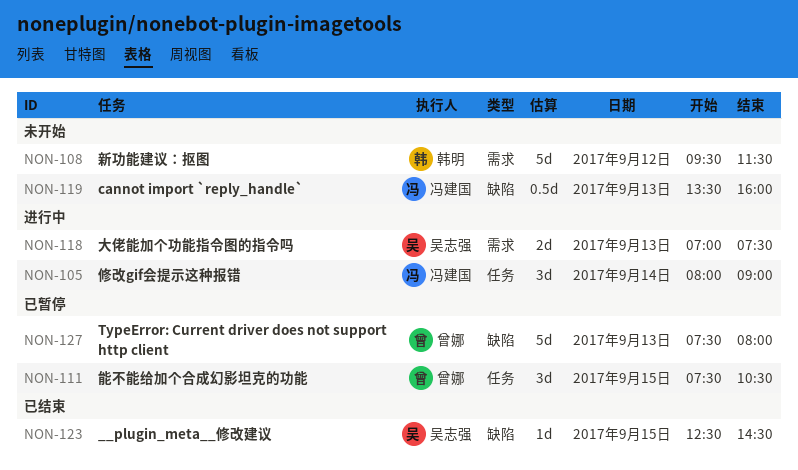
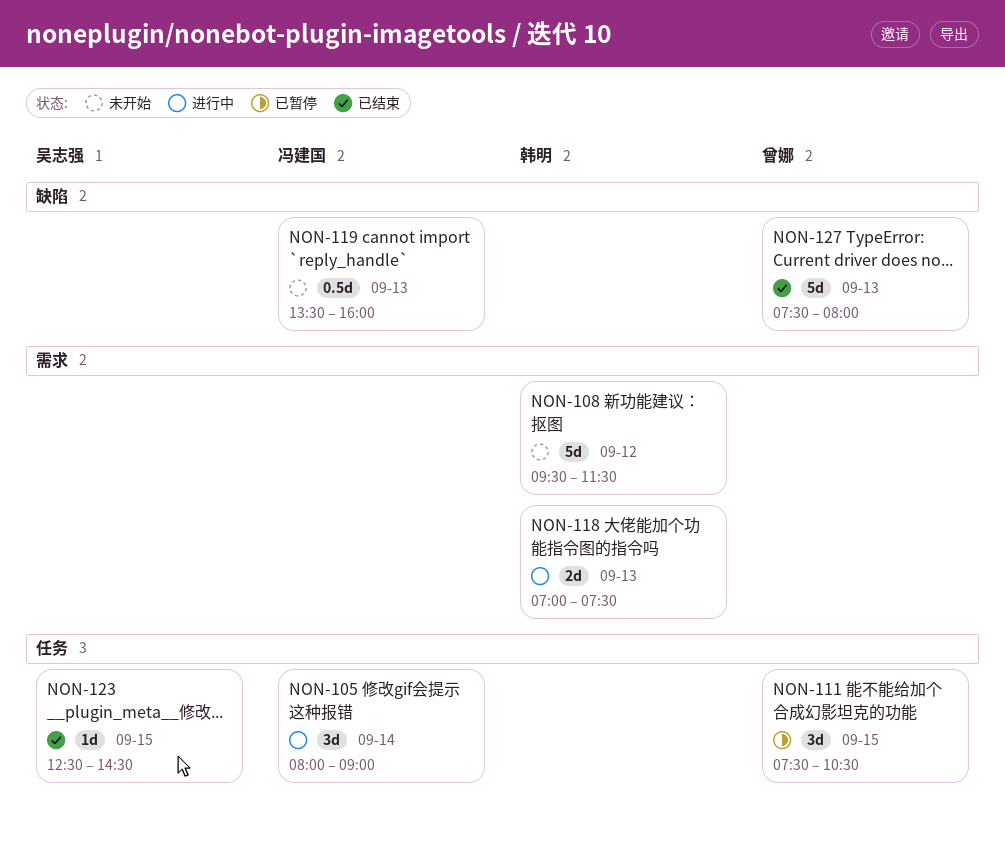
NON-118, owner: 吴志强 -> 韩明
NON-123, label: 缺陷 -> 任务
NON-127, status: 已暂停 -> 已结束

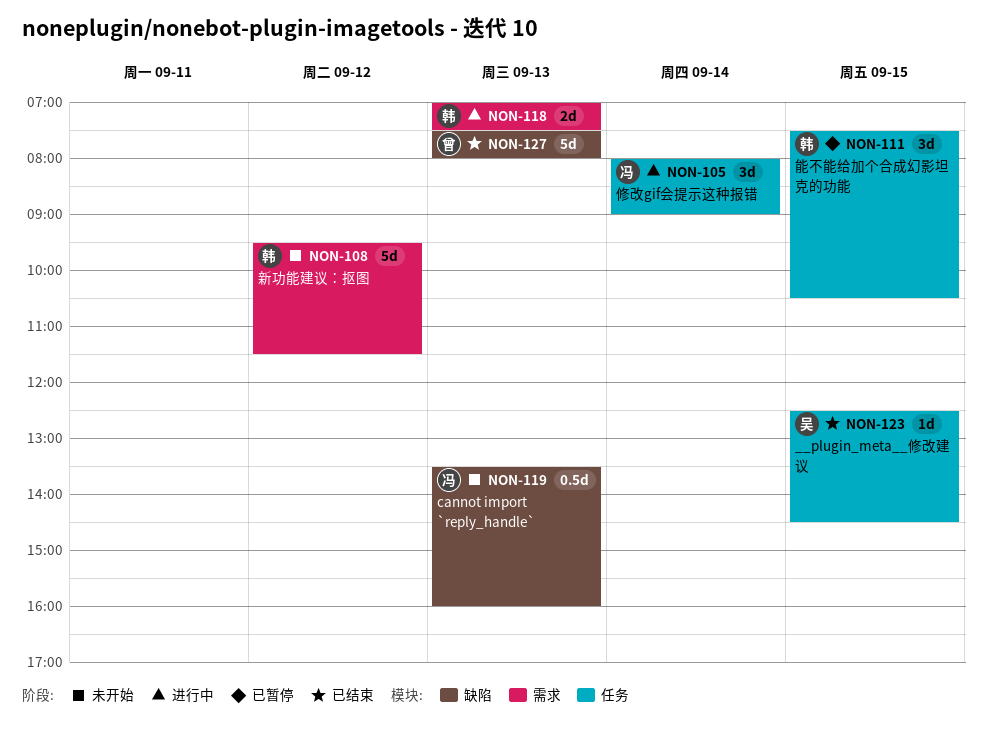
NON-111, owner: 曾娜 -> 韩明

